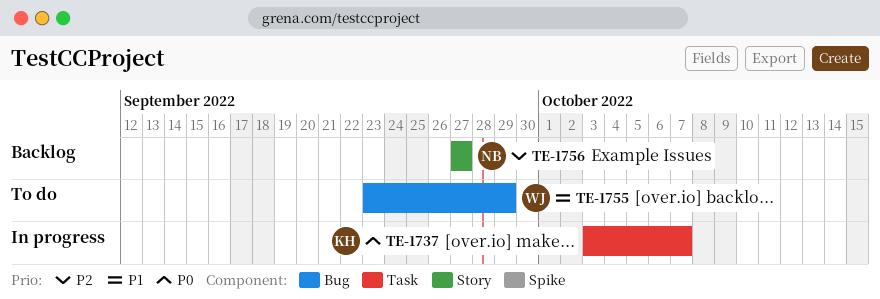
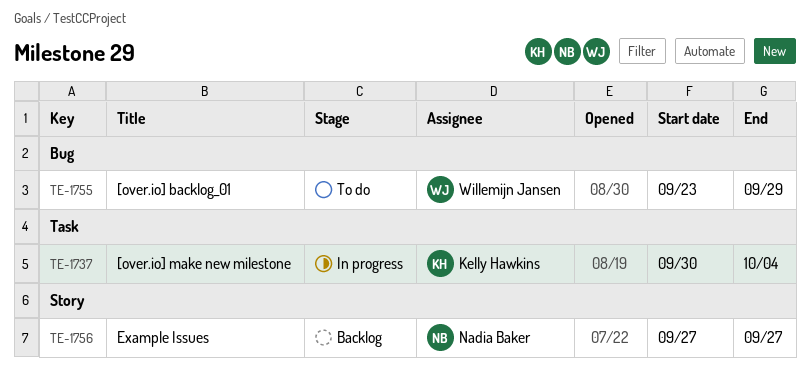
TE-1737, start: Oct 3 -> Sep 30
TE-1737, due: Oct 7 -> Oct 4

